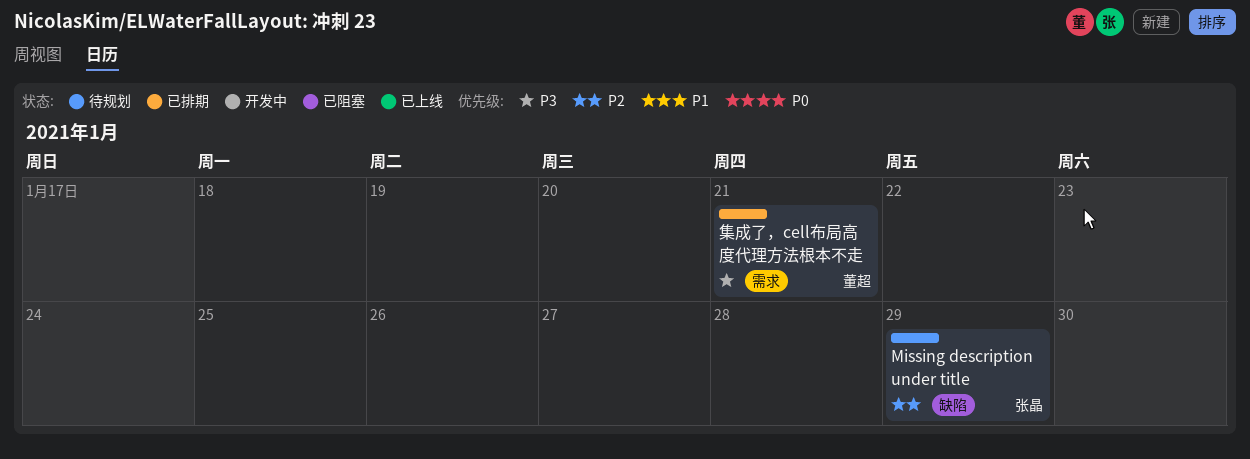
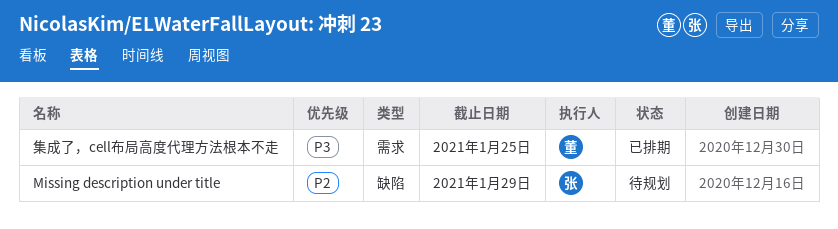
集成了，cell布局高度代理方法根本不走, due: Jan 21 -> Jan 25

